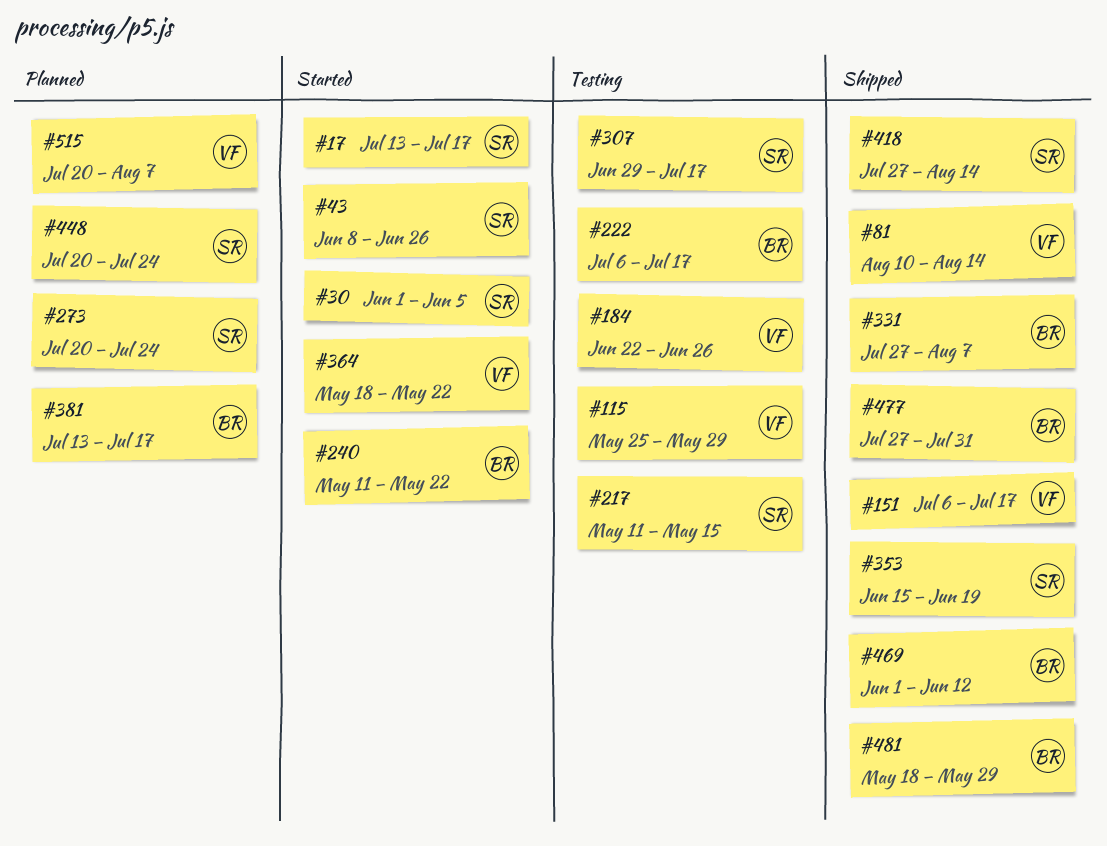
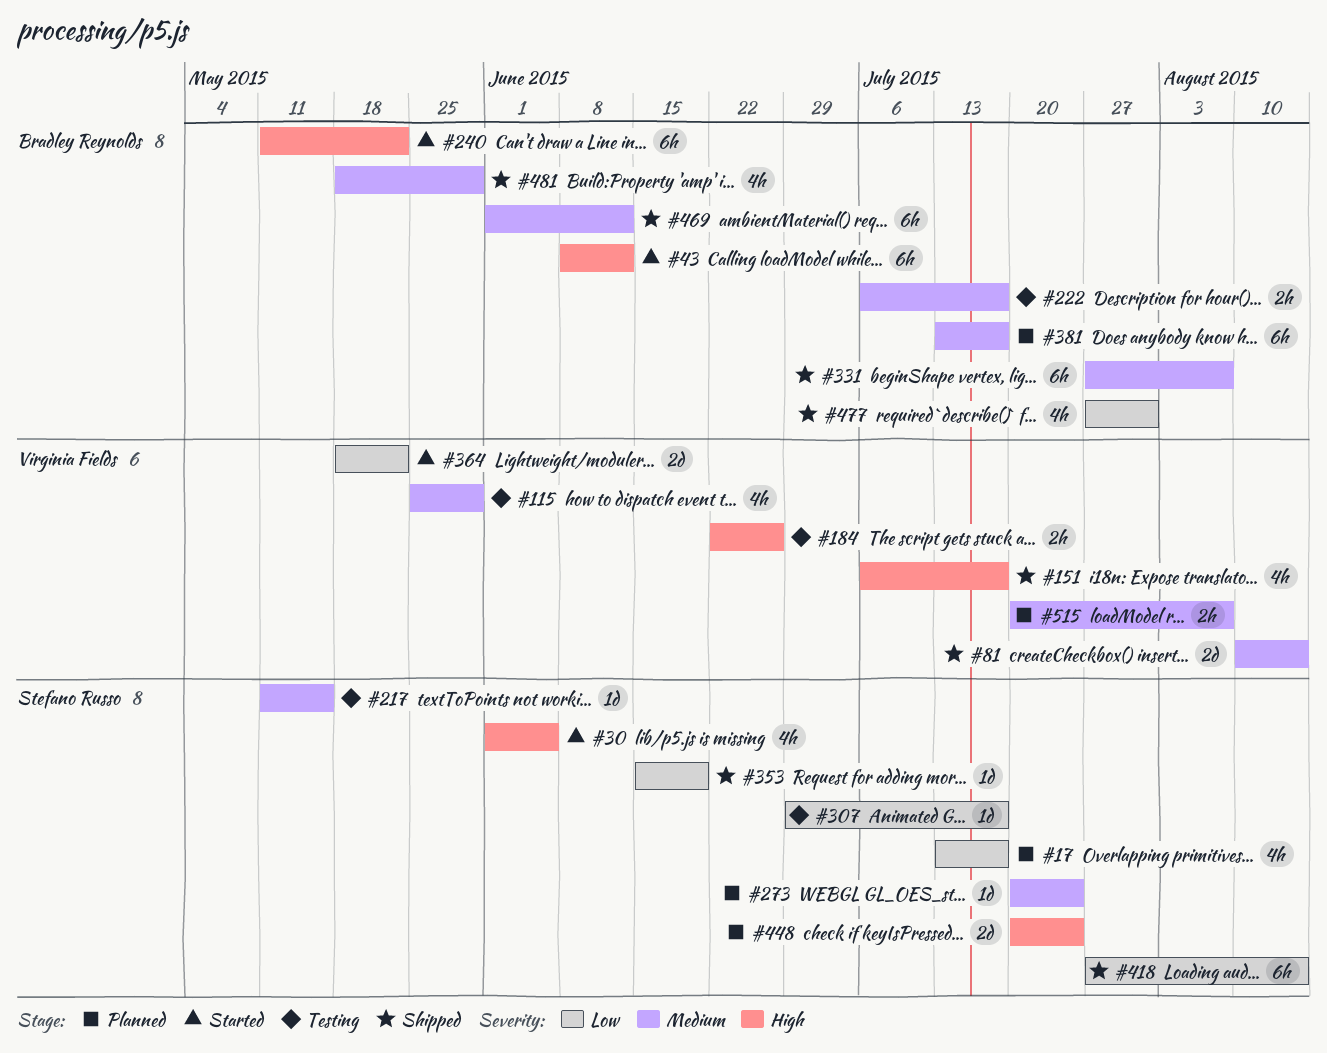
#17, status: Started -> Planned
#43, owner: Stefano Russo -> Bradley Reynolds
#43, due: Jun 26 -> Jun 12

